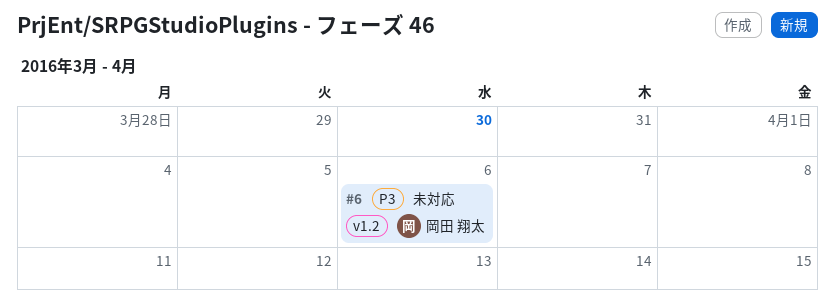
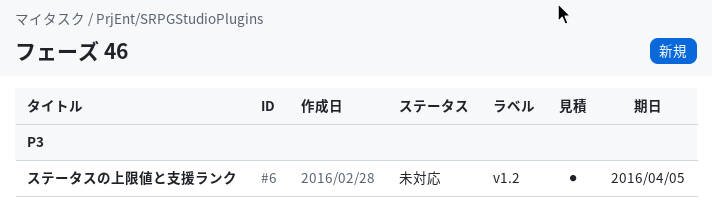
#6, due: Apr 6 -> Apr 5

